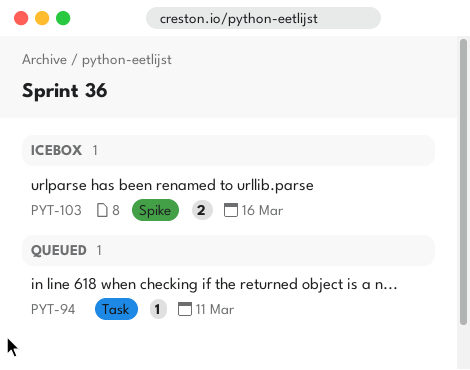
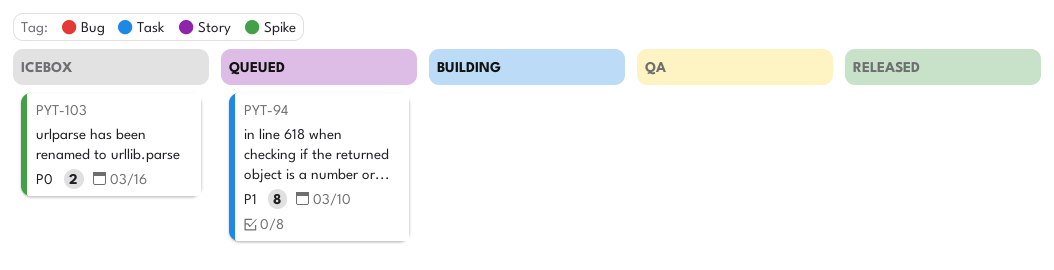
PYT-94, estimate: 1 -> 8
PYT-94, due: Mar 11 -> Mar 10

